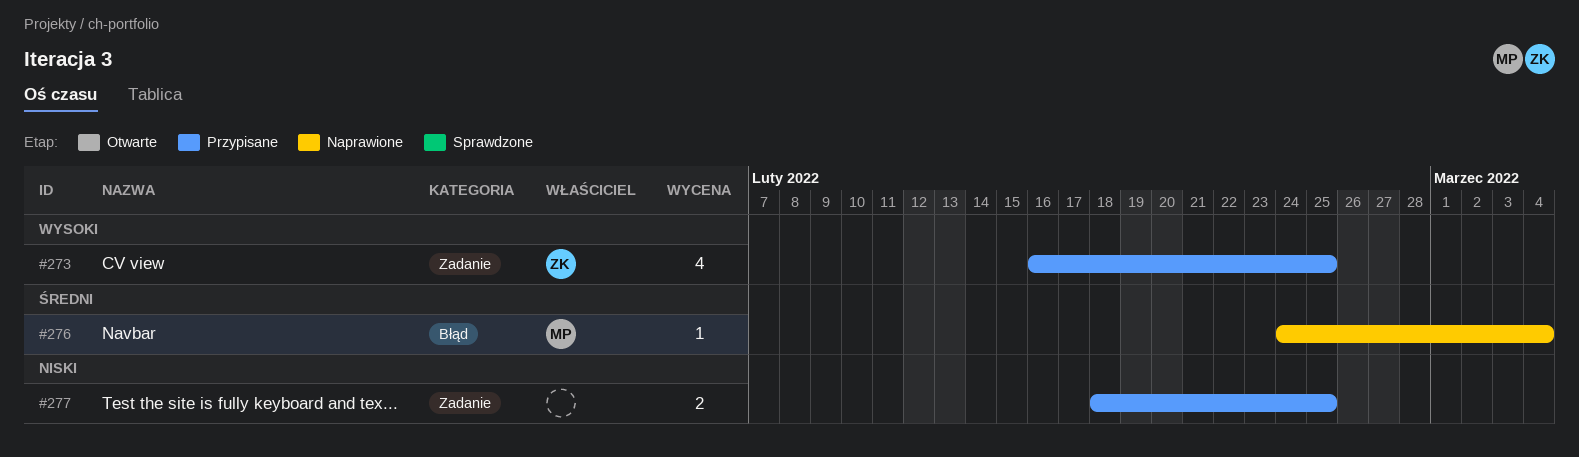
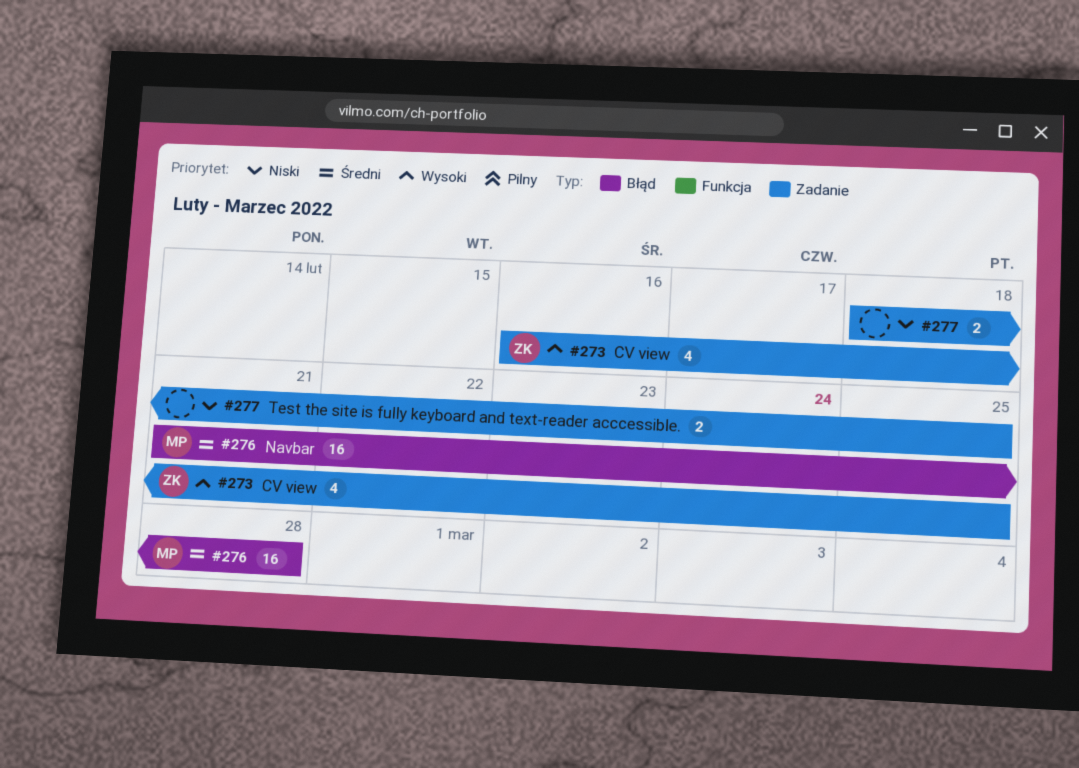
#276, estimate: 1 -> 16
#276, start: Feb 24 -> Feb 21
#276, due: Mar 4 -> Feb 28

